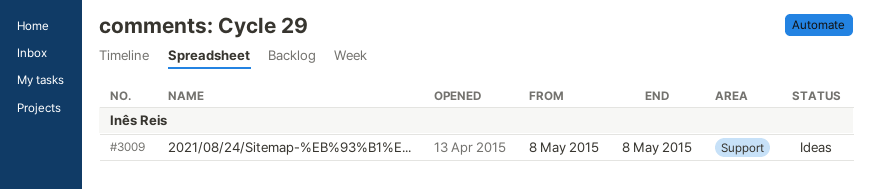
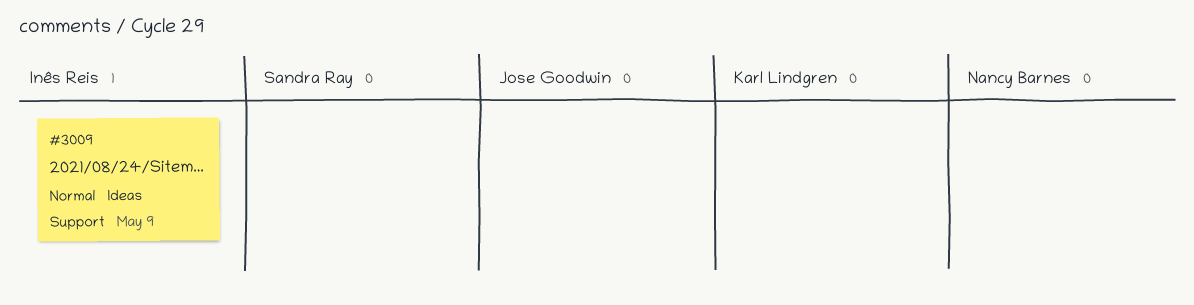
#3009, due: May 8 -> May 9

